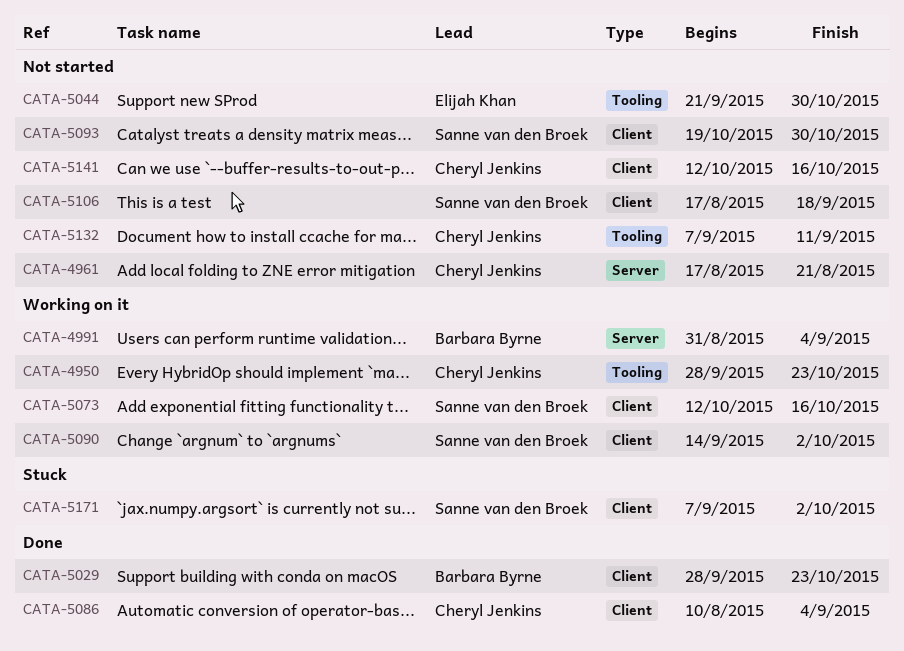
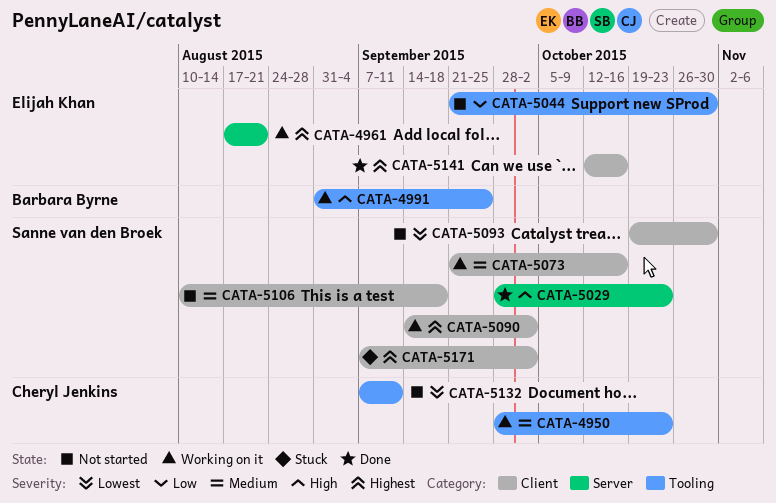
CATA-4961, status: Not started -> Working on it
CATA-4961, owner: Cheryl Jenkins -> Elijah Khan
CATA-4991, label: Server -> Tooling
CATA-4991, due: Sep 4 -> Sep 25
CATA-5029, owner: Barbara Byrne -> Sanne van den Broek
CATA-5029, label: Client -> Server
CATA-5073, start: Oct 12 -> Sep 21
CATA-5086: present -> none
CATA-5106, start: Aug 17 -> Aug 10
CATA-5141, status: Not started -> Done
CATA-5141, owner: Cheryl Jenkins -> Elijah Khan

